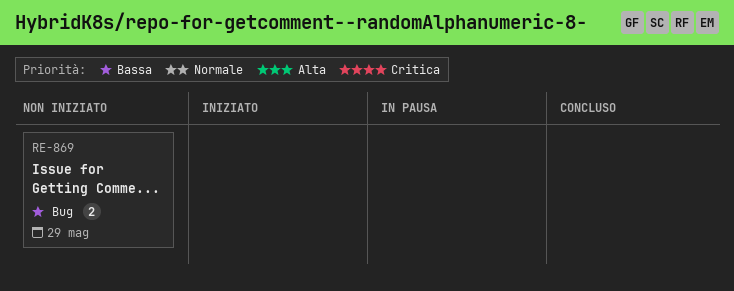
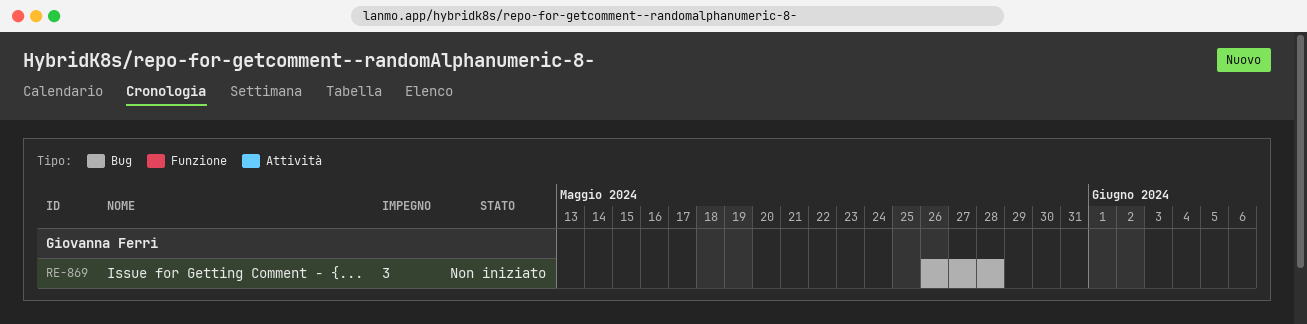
RE-869, estimate: 2 -> 3
RE-869, due: May 29 -> May 28

